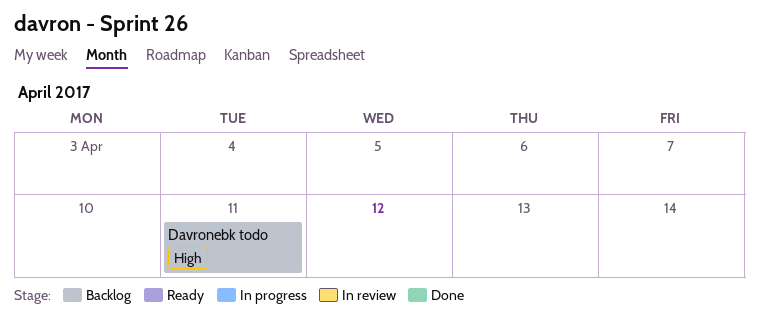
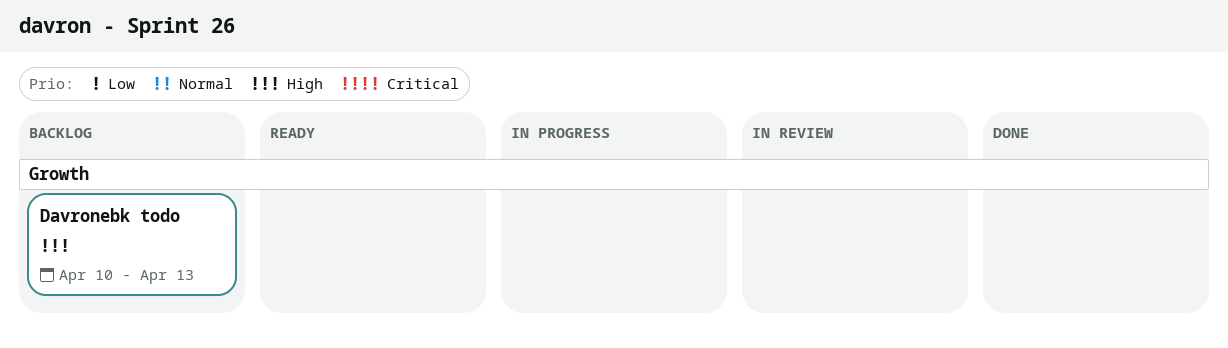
Davronebk todo, due: Apr 11 -> Apr 13

